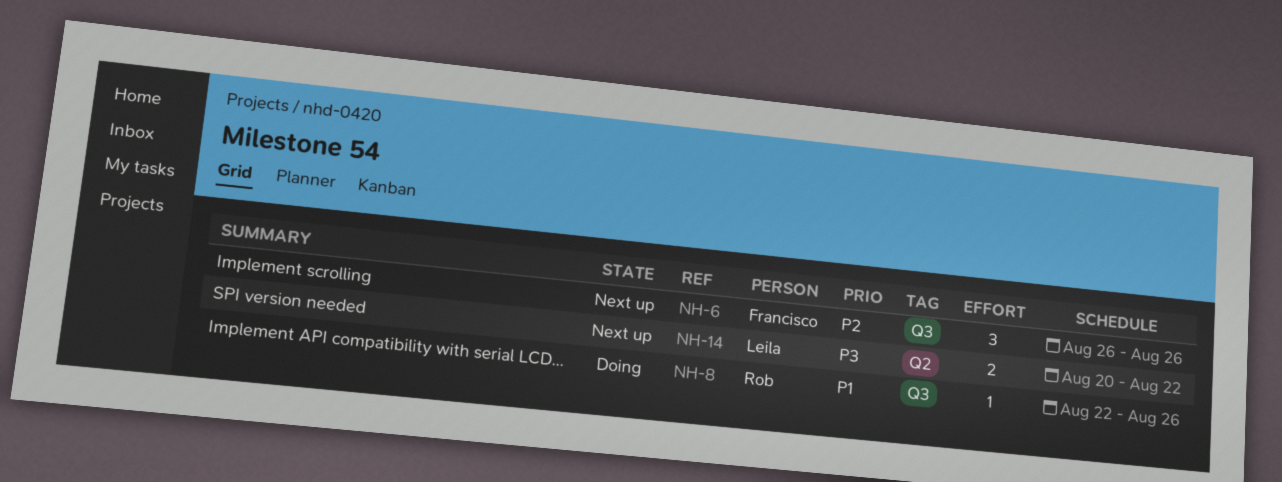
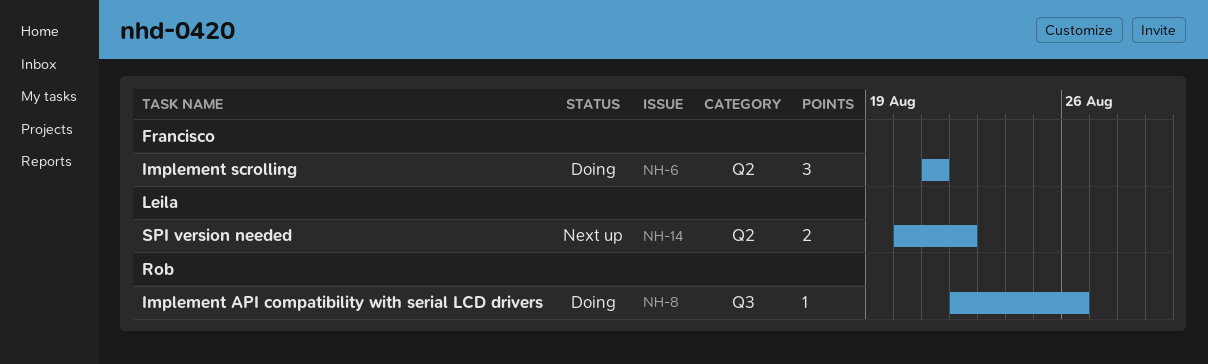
NH-6, status: Next up -> Doing
NH-6, label: Q3 -> Q2
NH-6, start: Aug 26 -> Aug 21
NH-6, due: Aug 26 -> Aug 21

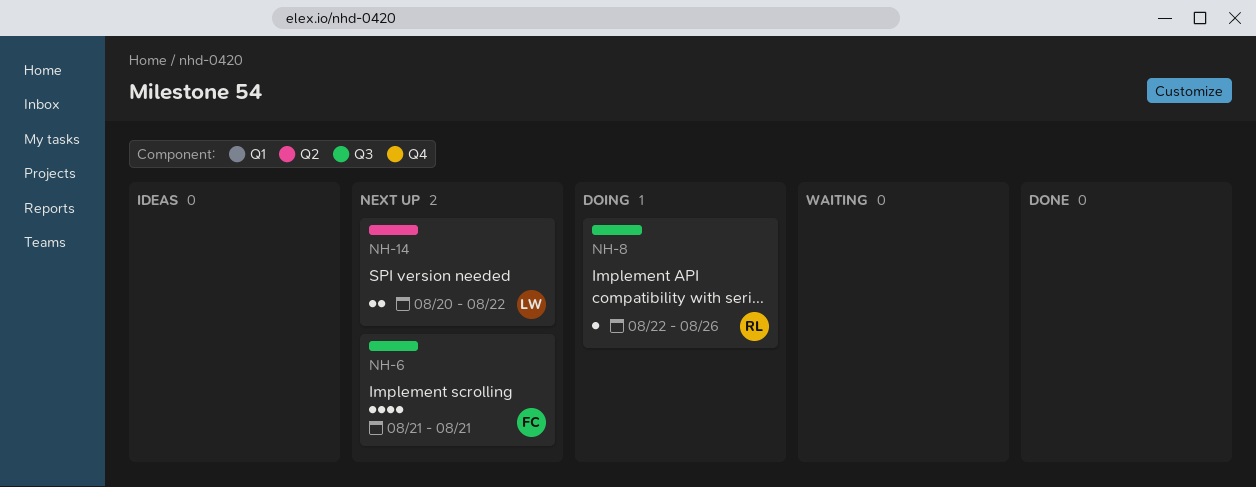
NH-6, status: Doing -> Next up
NH-6, label: Q2 -> Q3
NH-6, estimate: 3 -> 4

